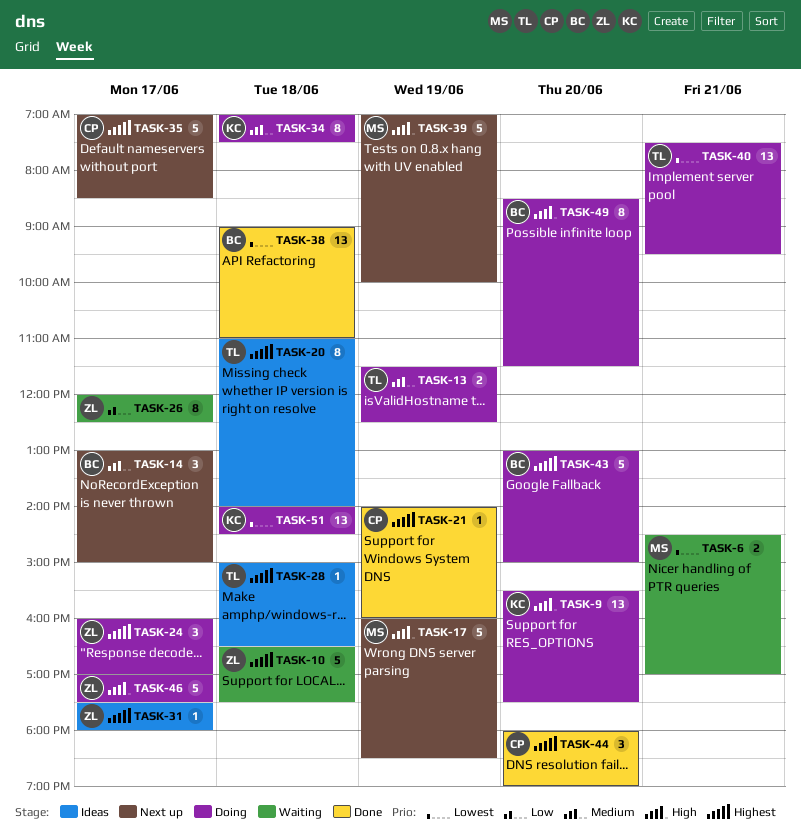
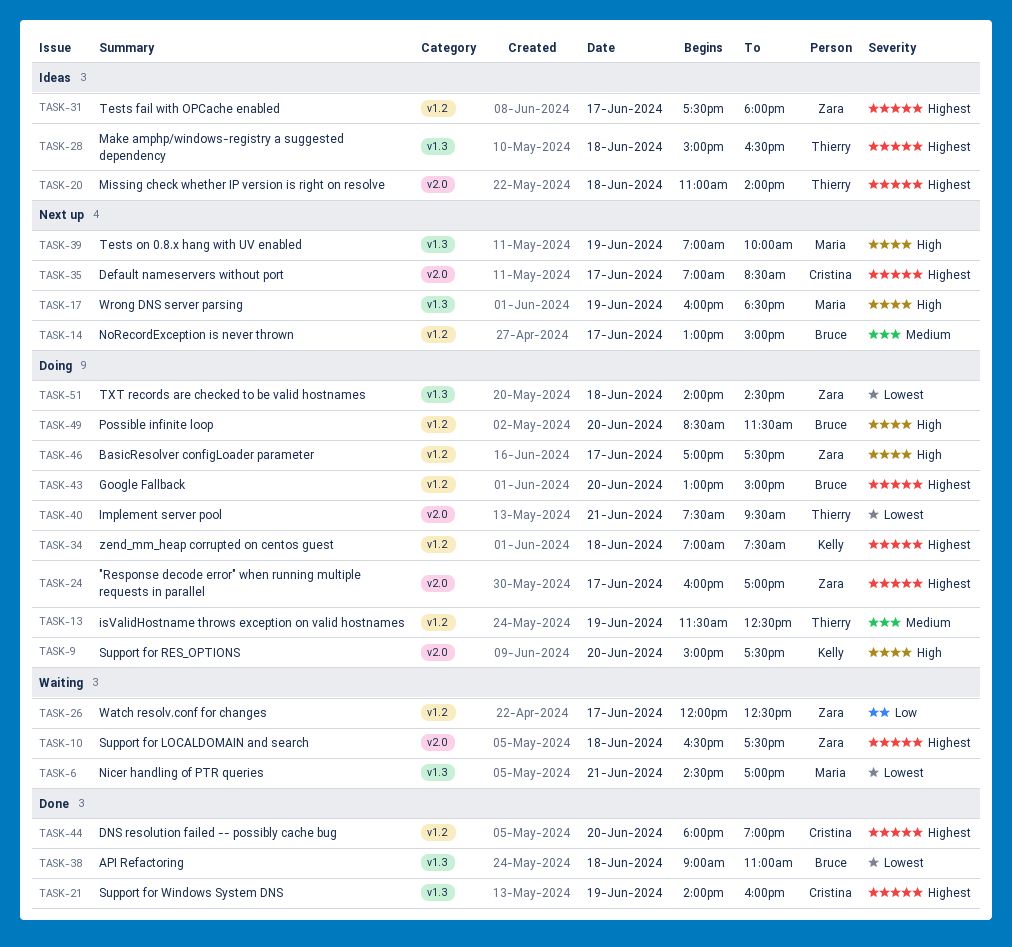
TASK-9, begins: 15:30 -> 15:00
TASK-34, priority: Medium -> Highest
TASK-51, owner: Kelly -> Zara

